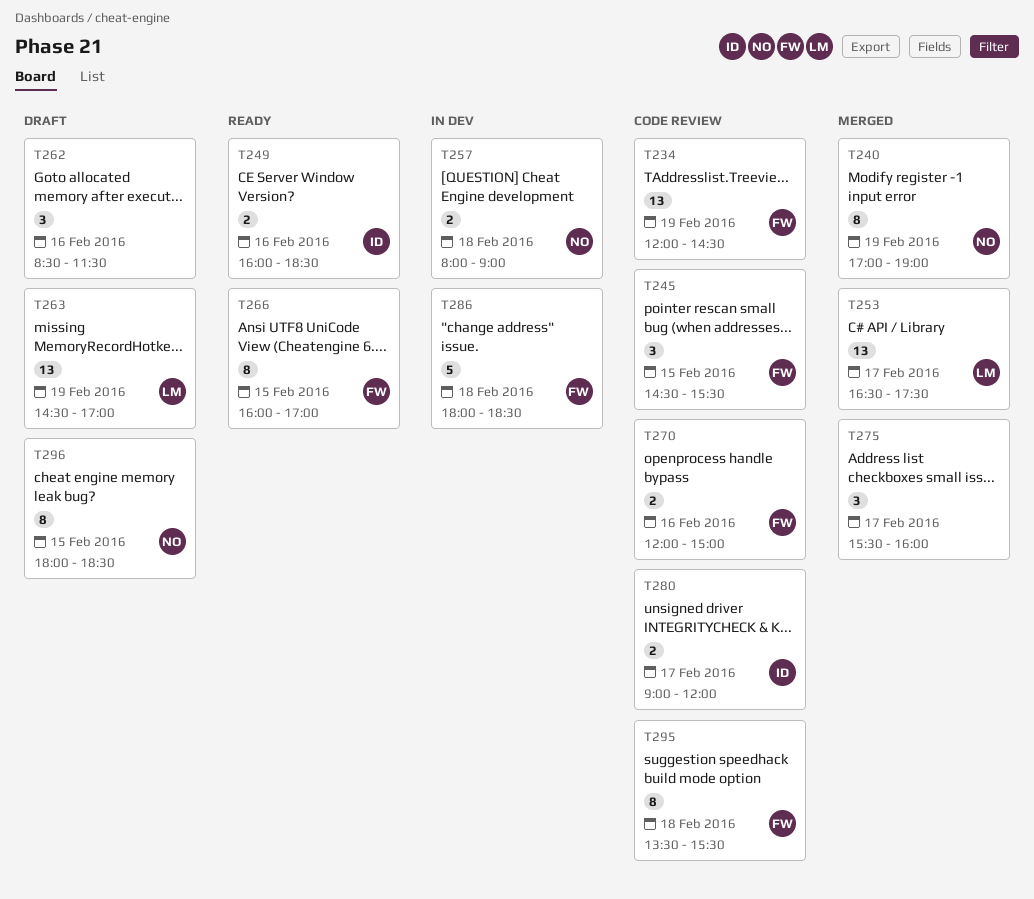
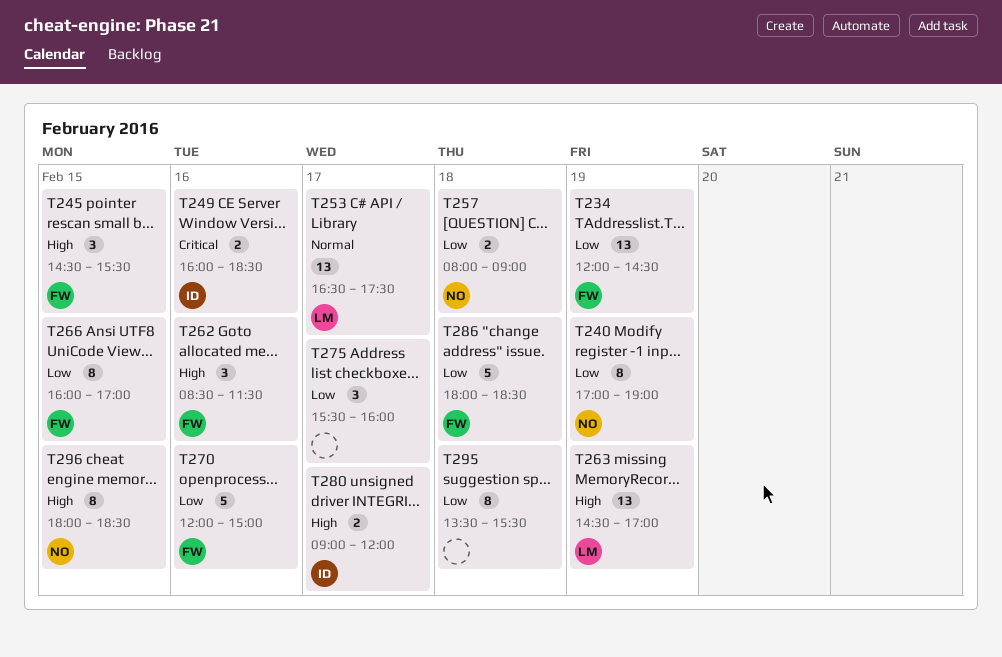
T262, owner: none -> FW
T270, estimate: 2 -> 5
T295, owner: FW -> none

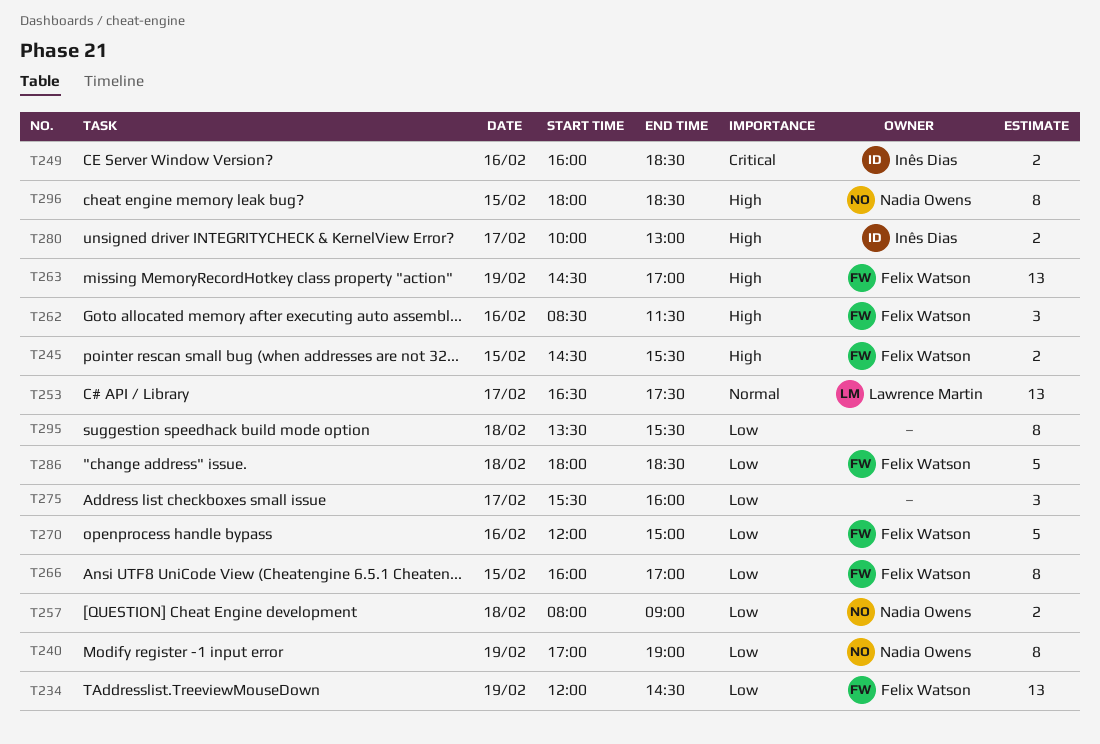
T245, estimate: 3 -> 2
T263, owner: Lawrence Martin -> Felix Watson
T280, begins: 09:00 -> 10:00
T280, ends: 12:00 -> 13:00

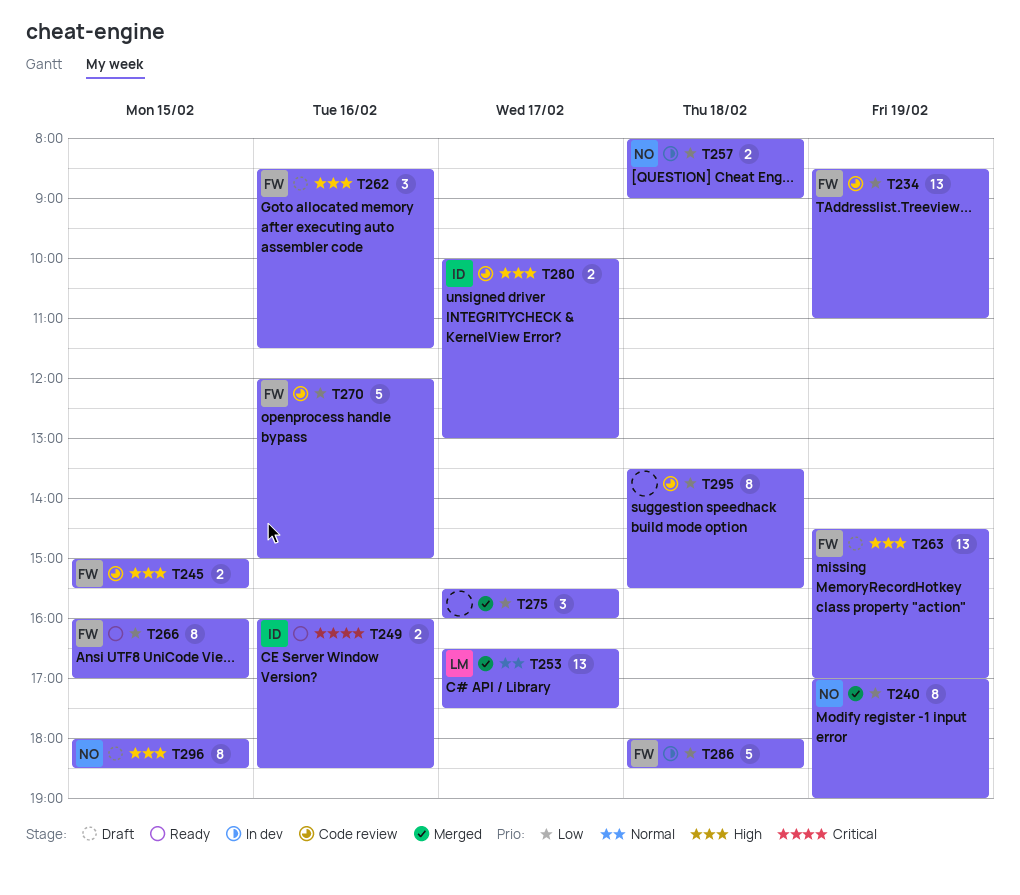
T234, begins: 12:00 -> 08:30
T234, ends: 14:30 -> 11:00
T245, begins: 14:30 -> 15:00

